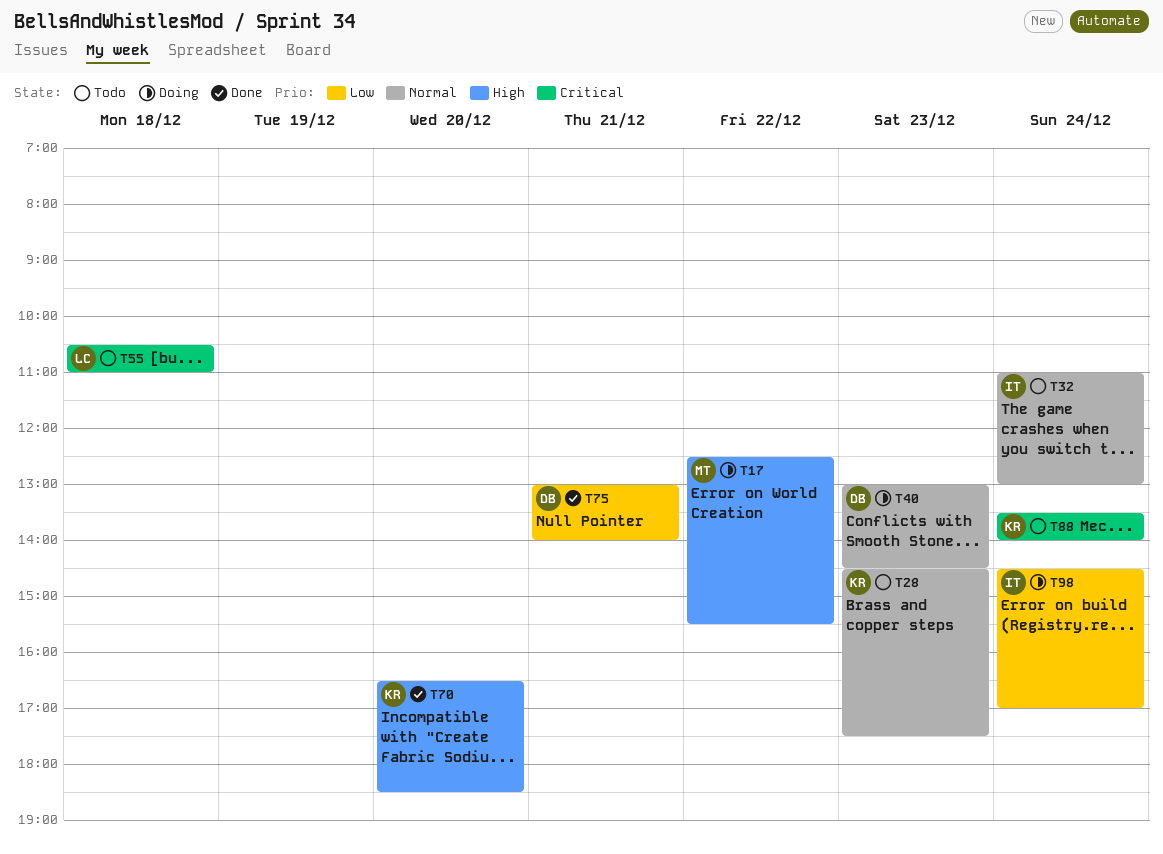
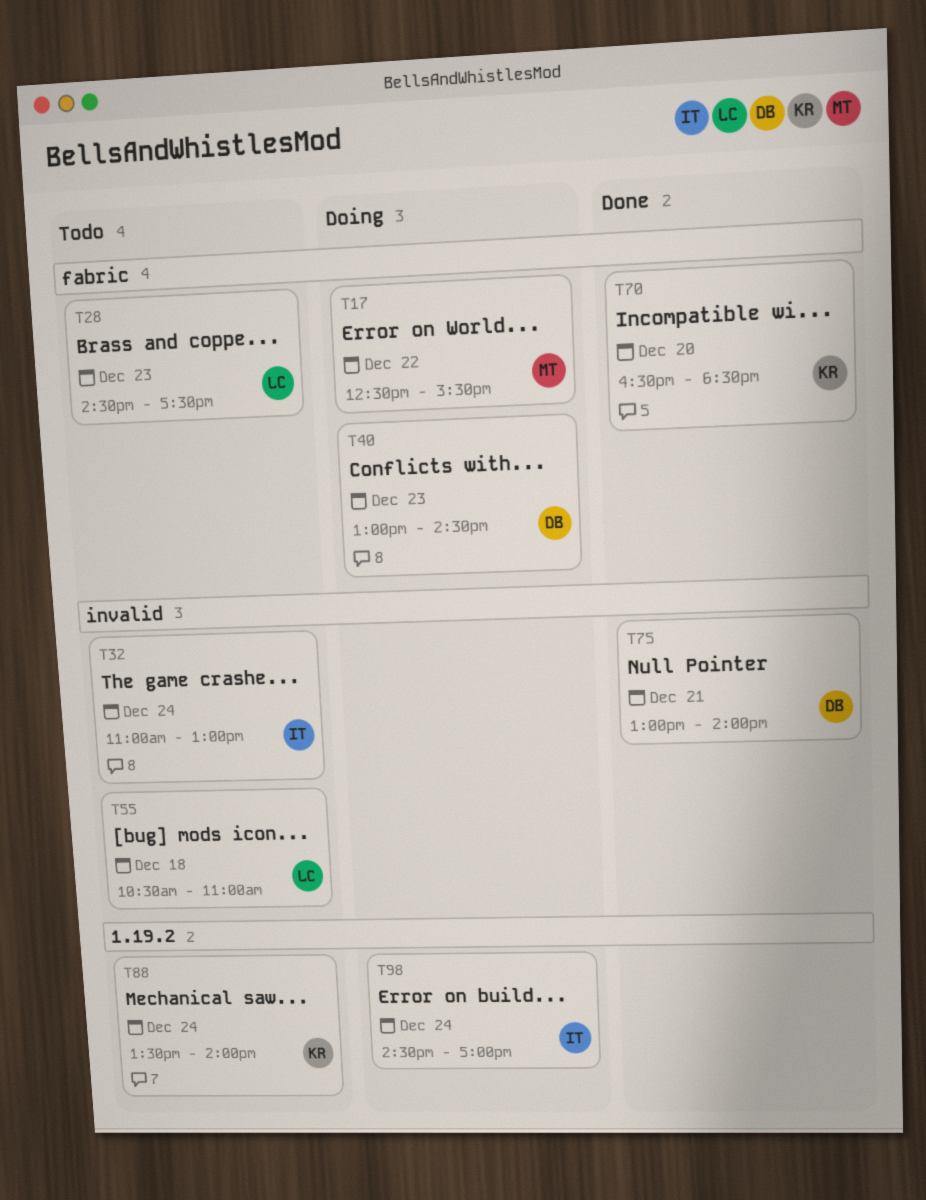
T28, owner: KR -> LC

